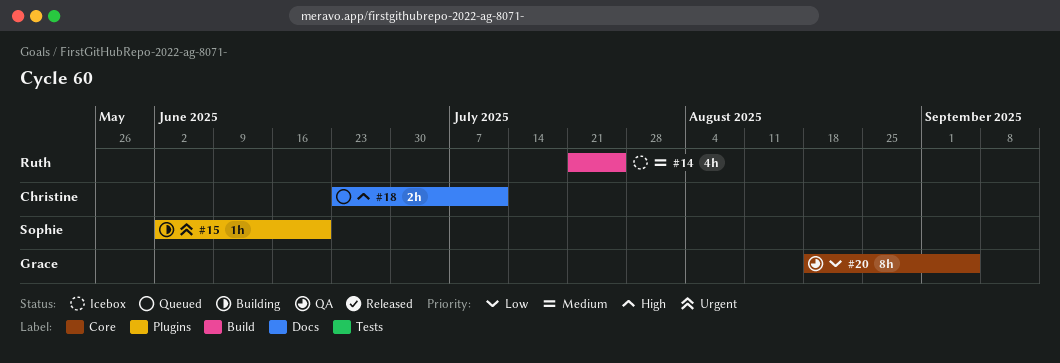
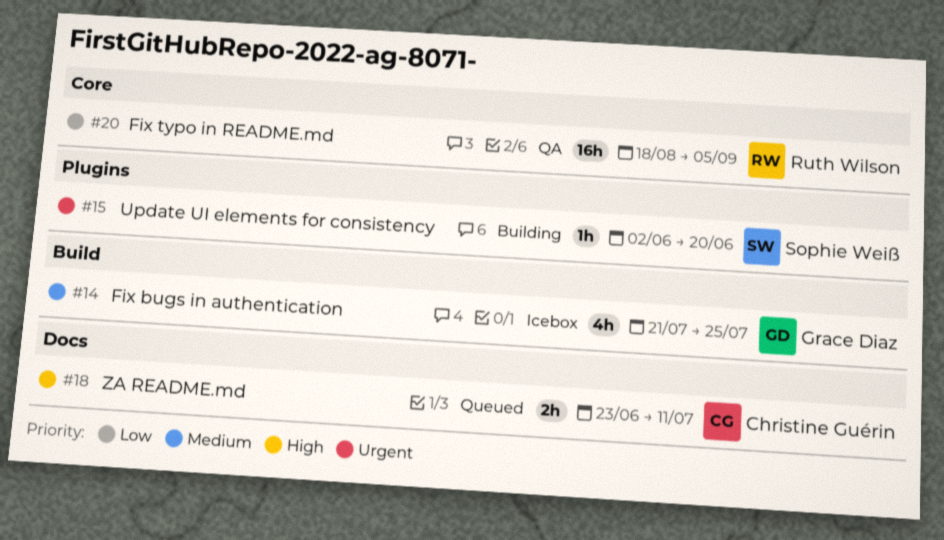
#14, owner: Ruth Wilson -> Grace Diaz
#20, owner: Grace Diaz -> Ruth Wilson
#20, estimate: 8h -> 16h

